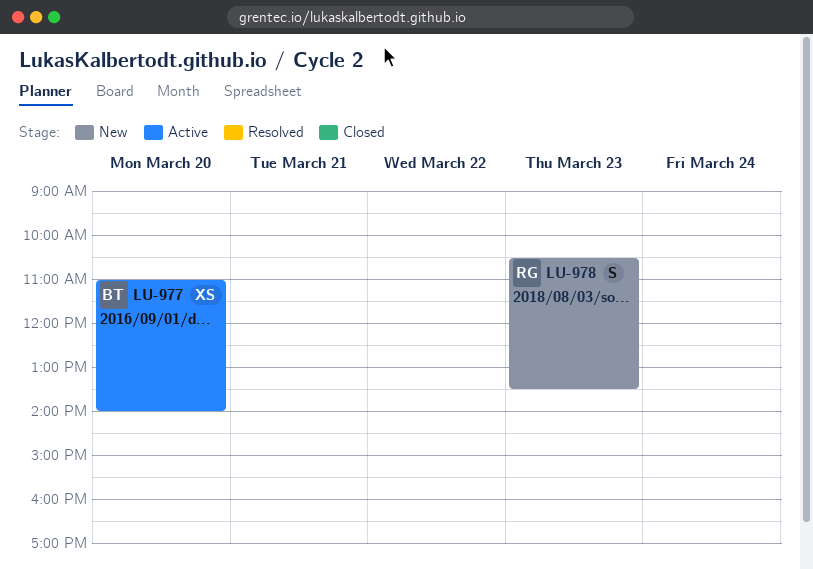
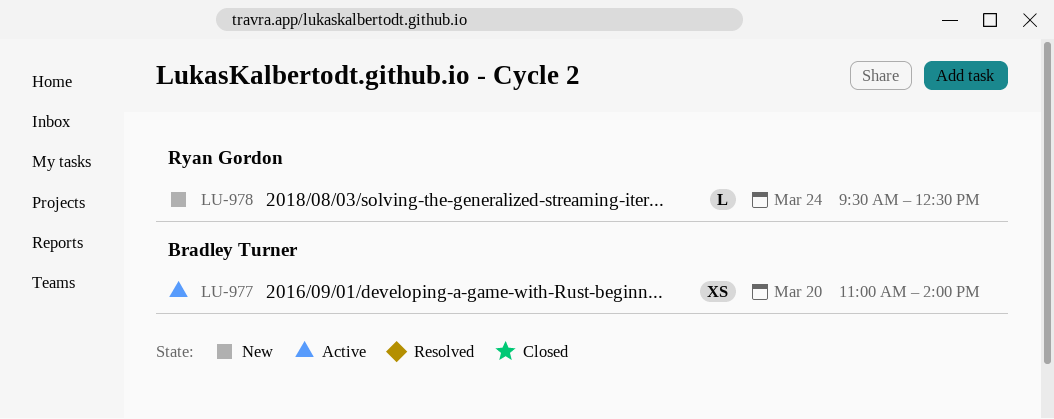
LU-978, estimate: S -> L
LU-978, day: Mar 23 -> Mar 24
LU-978, begins: 10:30 -> 09:30
LU-978, ends: 13:30 -> 12:30

